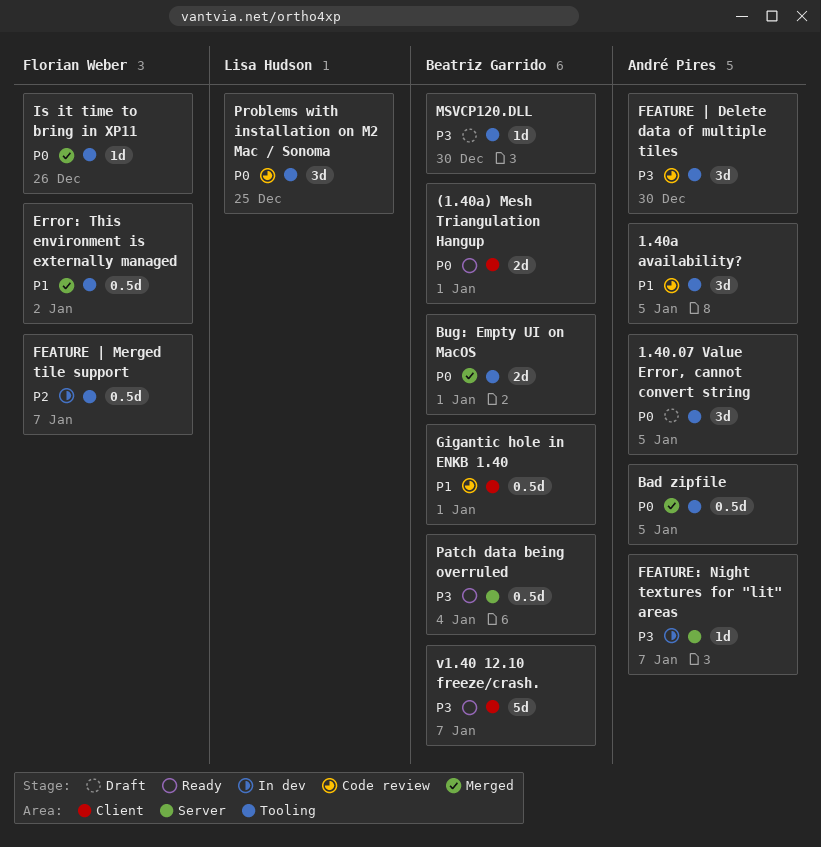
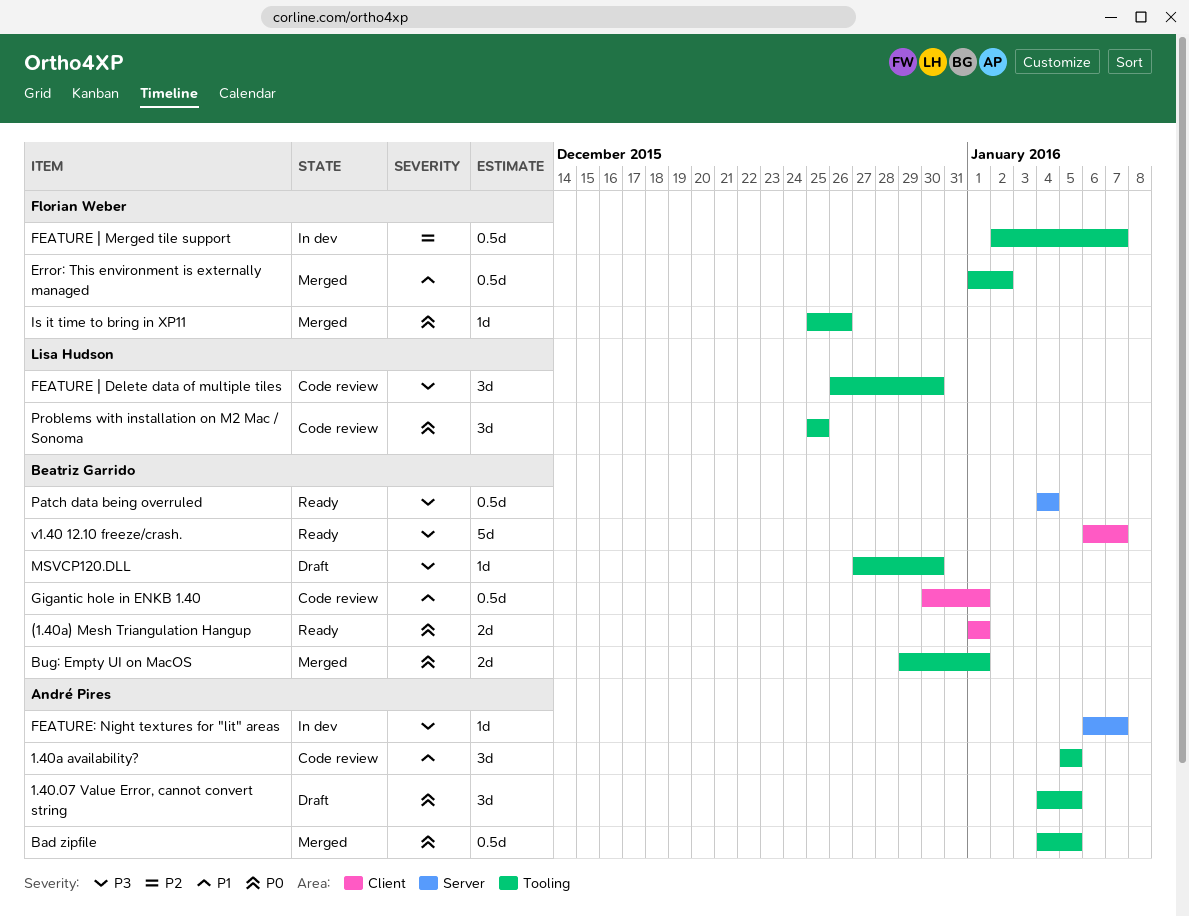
FEATURE | Delete data of multiple tiles, owner: André Pires -> Lisa Hudson

